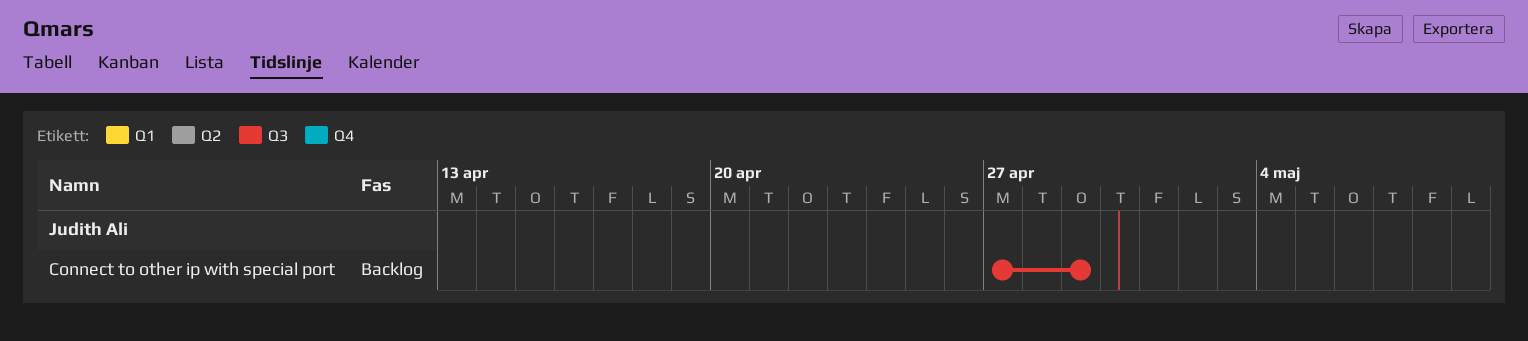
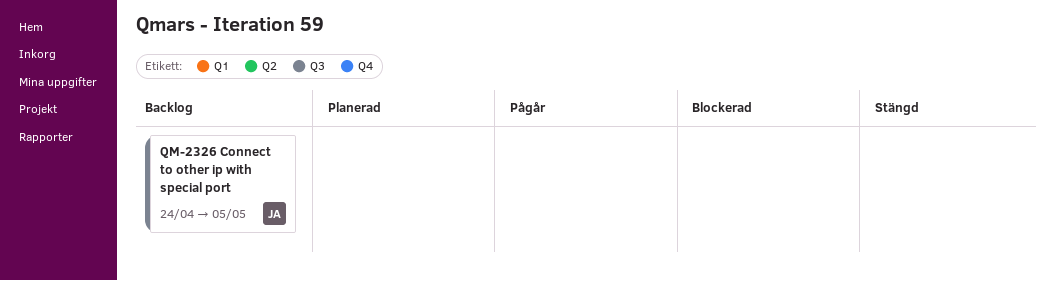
Connect to other ip with special port, start: Apr 27 -> Apr 24
Connect to other ip with special port, due: Apr 29 -> May 5

